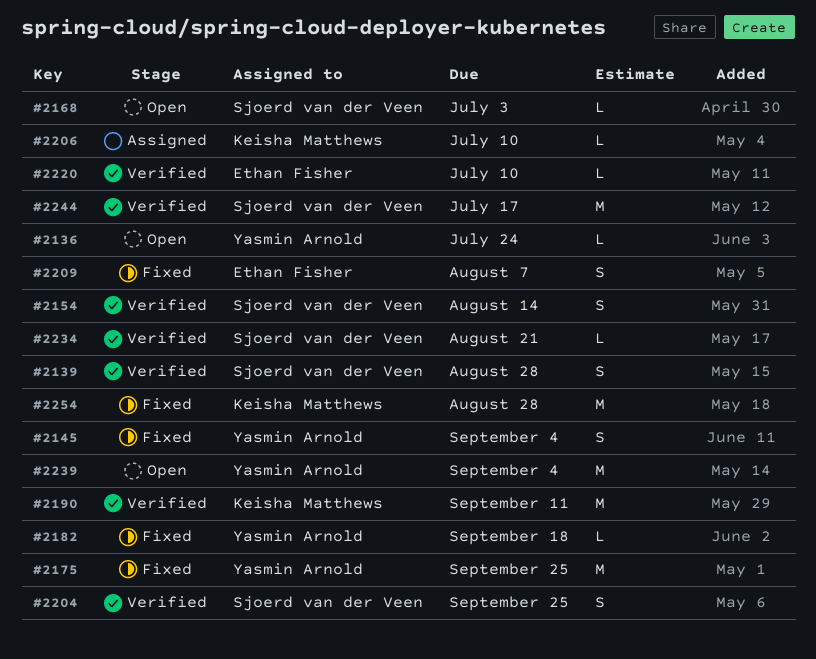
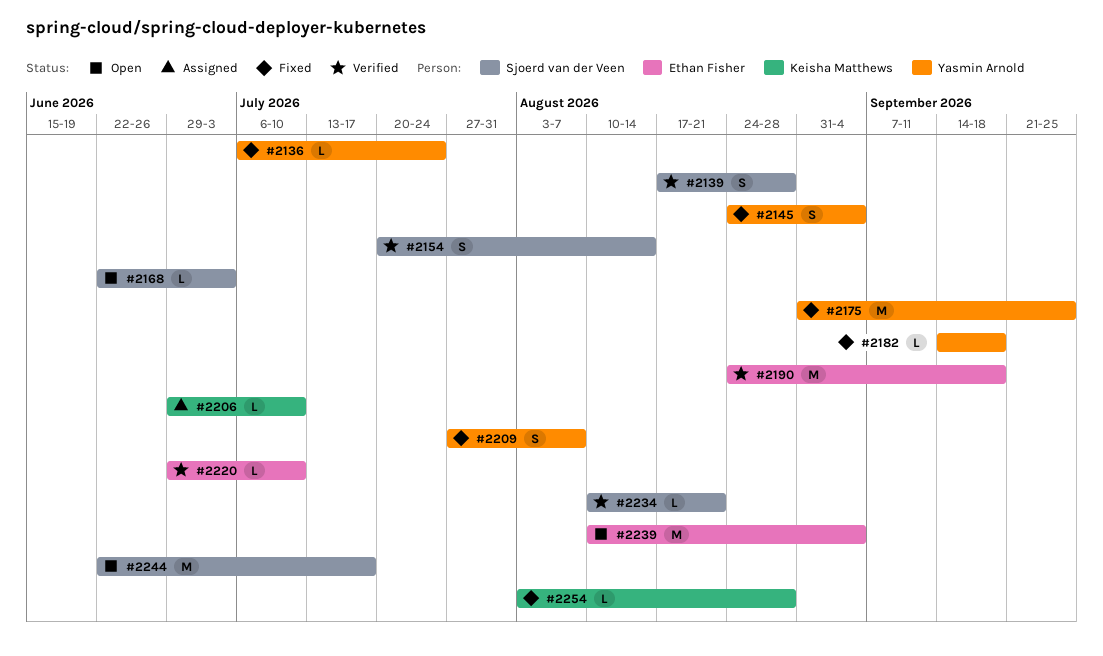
#2136, status: Open -> Fixed
#2190, owner: Keisha Matthews -> Ethan Fisher
#2190, due: Sep 11 -> Sep 18
#2204: present -> none
#2209, owner: Ethan Fisher -> Yasmin Arnold
#2239, owner: Yasmin Arnold -> Ethan Fisher
#2244, status: Verified -> Open
#2254, estimate: M -> L

